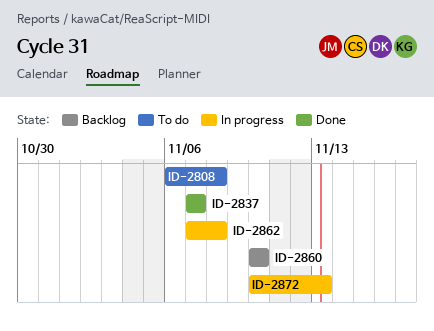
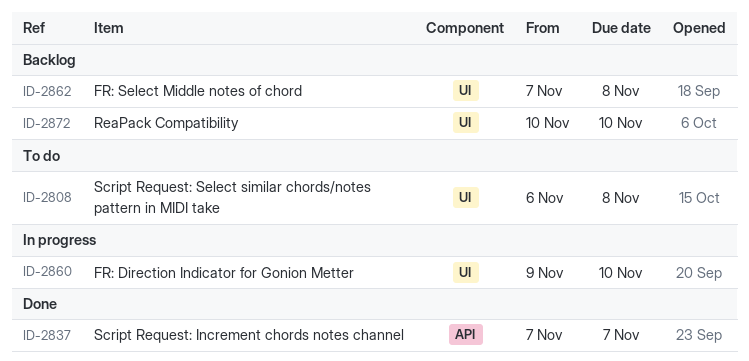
ID-2860, status: Backlog -> In progress
ID-2860, start: Nov 10 -> Nov 9
ID-2862, status: In progress -> Backlog
ID-2872, status: In progress -> Backlog
ID-2872, due: Nov 13 -> Nov 10

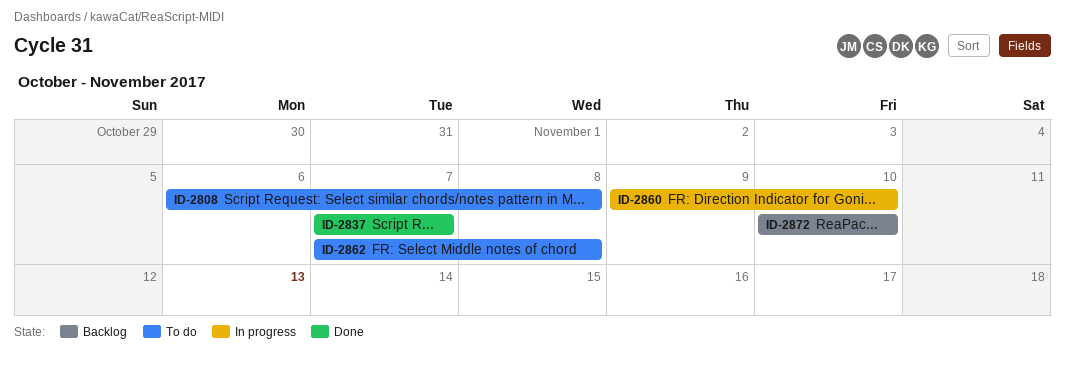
ID-2862, status: Backlog -> To do

